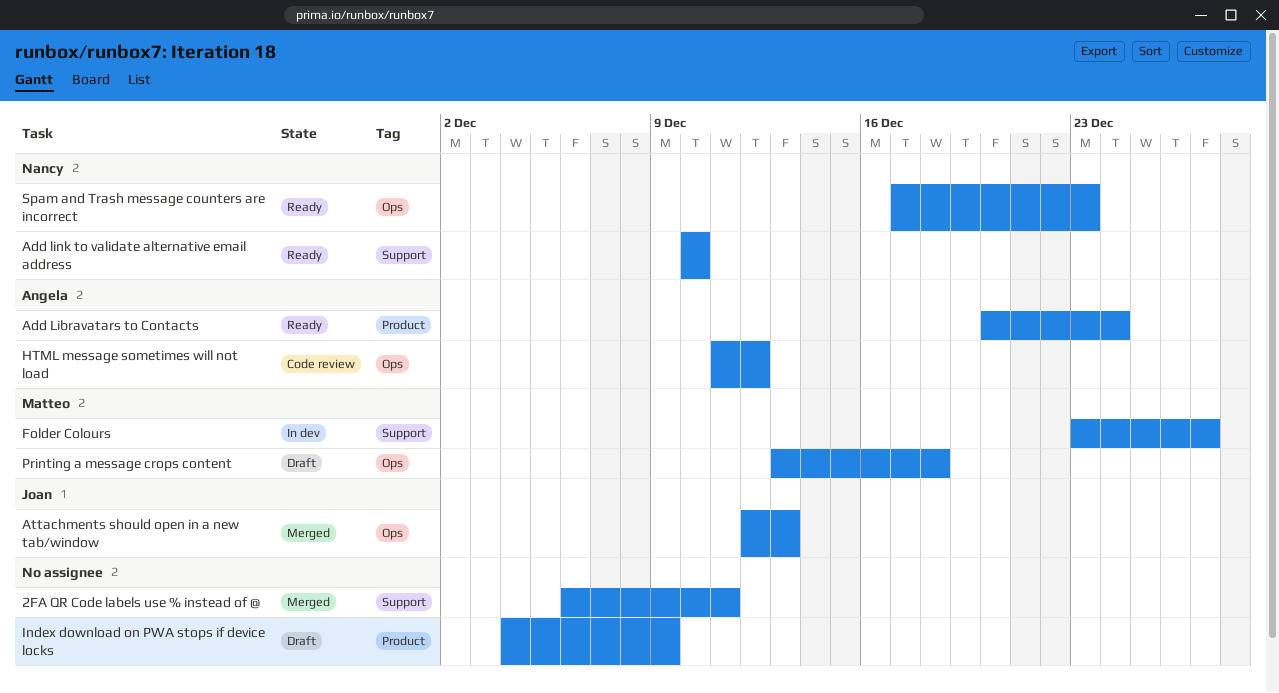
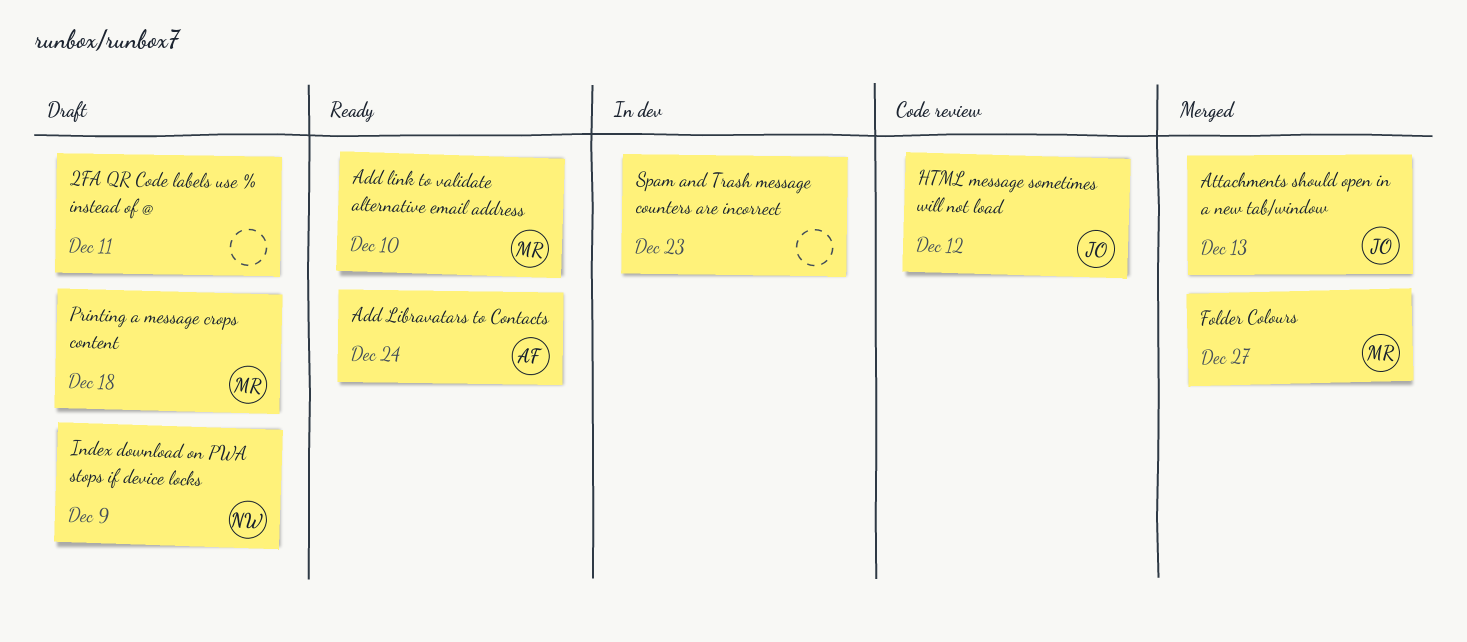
2FA QR Code labels use % instead of @, status: Merged -> Draft
Add link to validate alternative email address, owner: Nancy -> Matteo
Folder Colours, status: In dev -> Merged
HTML message sometimes will not load, owner: Angela -> Joan
Index download on PWA stops if device locks, owner: none -> Nancy
Spam and Trash message counters are incorrect, status: Ready -> In dev
Spam and Trash message counters are incorrect, owner: Nancy -> none

